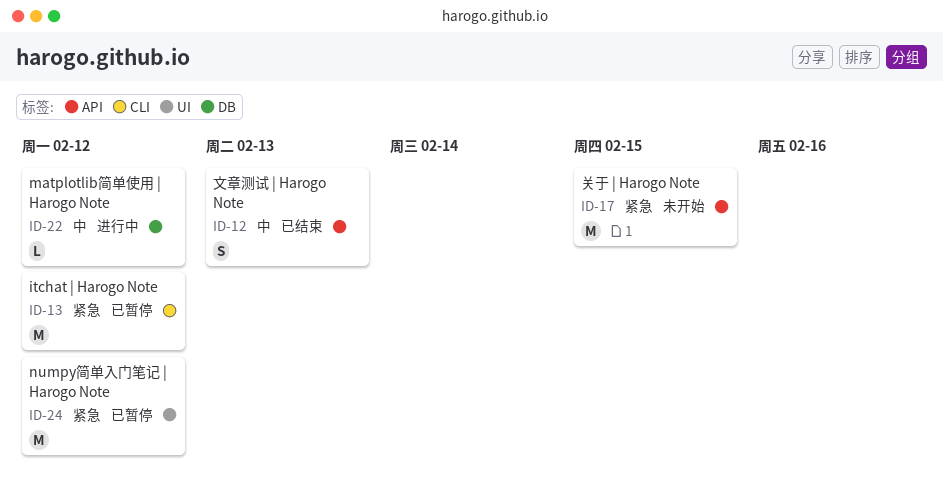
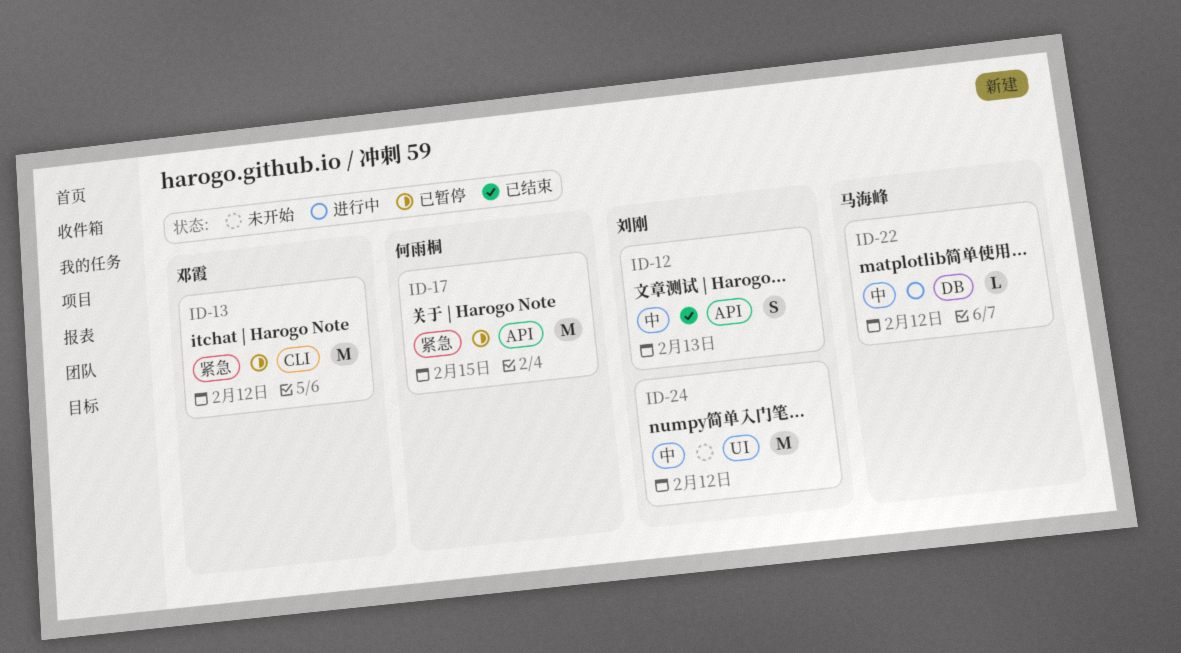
ID-17, status: 未开始 -> 已暂停
ID-24, status: 已暂停 -> 未开始
ID-24, priority: 紧急 -> 中

